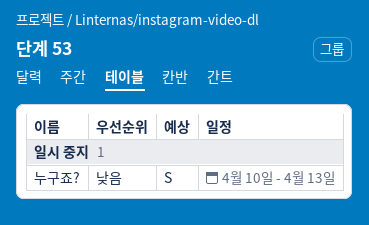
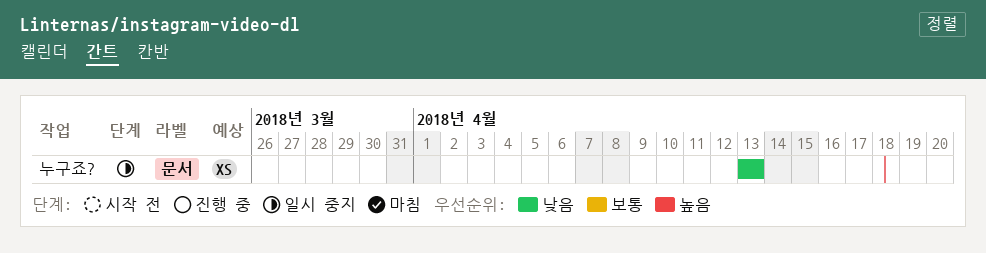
누구죠?, estimate: S -> XS
누구죠?, start: Apr 10 -> Apr 13

